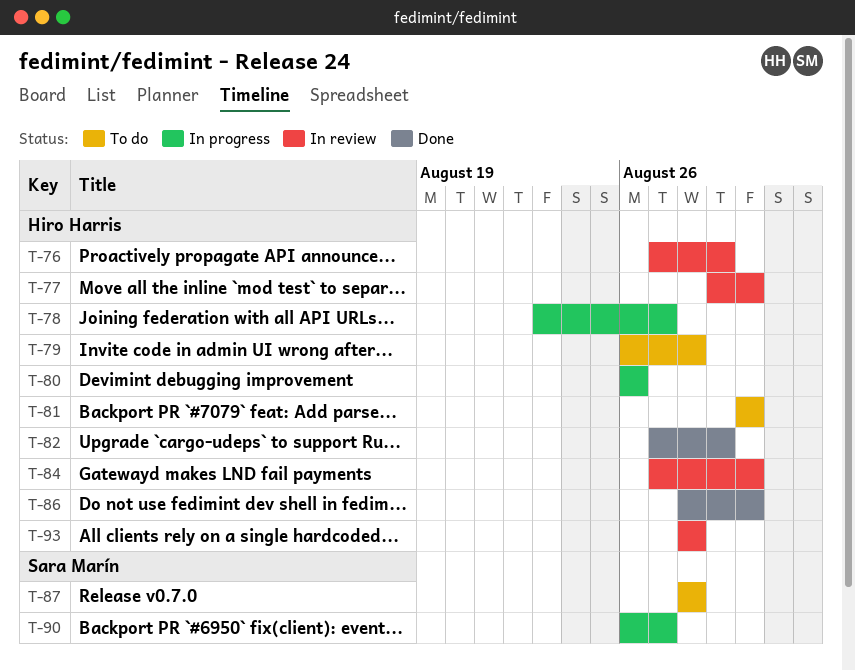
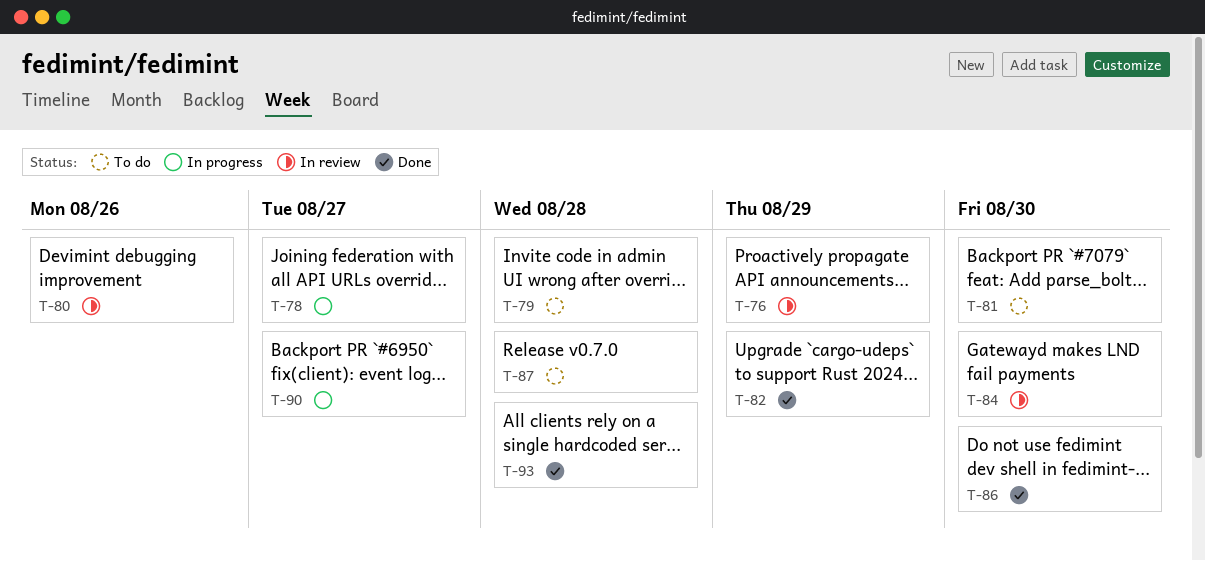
T-77: present -> none
T-80, status: In progress -> In review
T-93, status: In review -> Done

